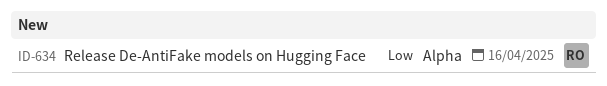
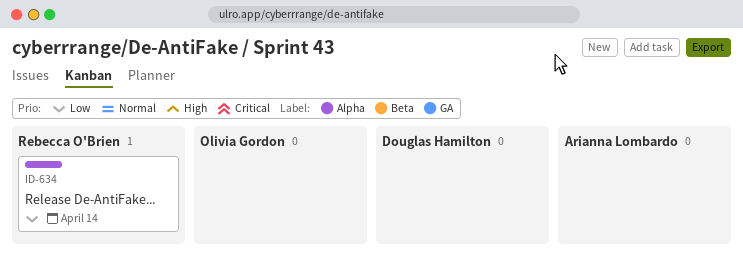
ID-634, due: Apr 16 -> Apr 14

